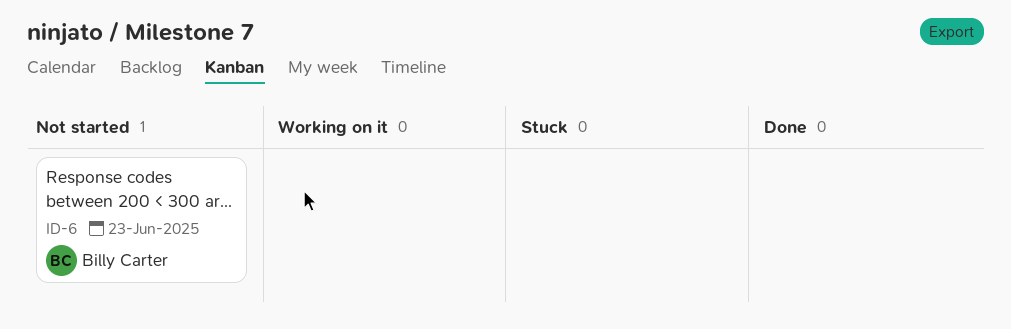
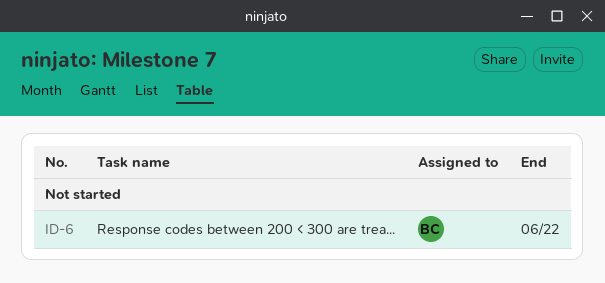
ID-6, due: Jun 23 -> Jun 22

